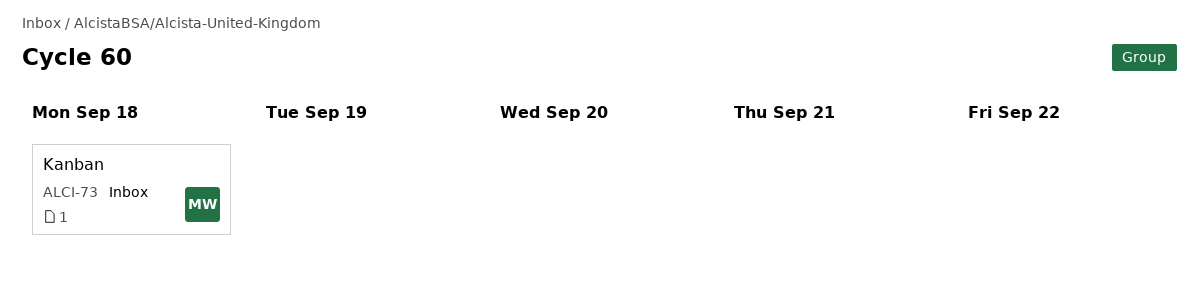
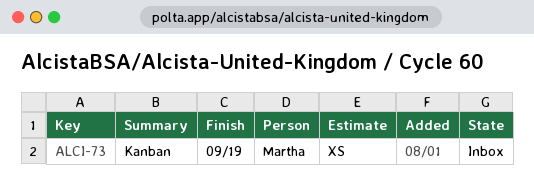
ALCI-73, due: Sep 18 -> Sep 19

